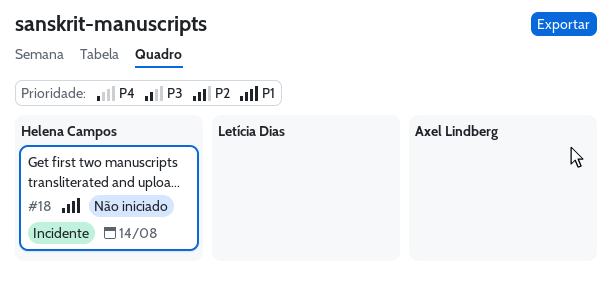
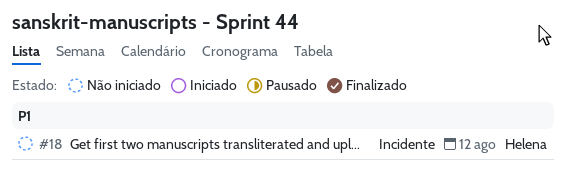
#18, due: Aug 14 -> Aug 12

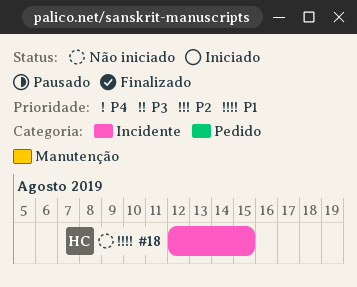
#18, due: Aug 12 -> Aug 15

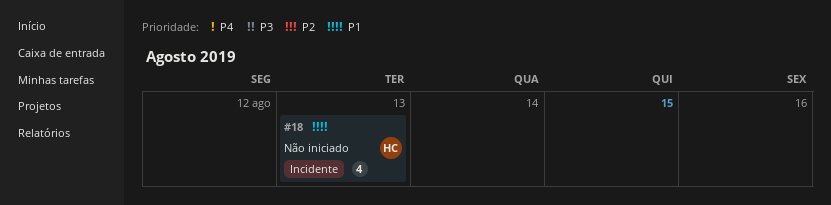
#18, due: Aug 15 -> Aug 13

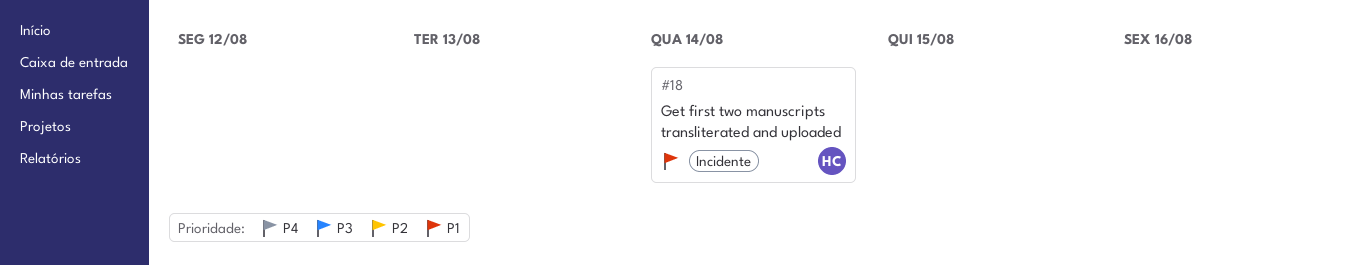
#18, due: Aug 13 -> Aug 14

